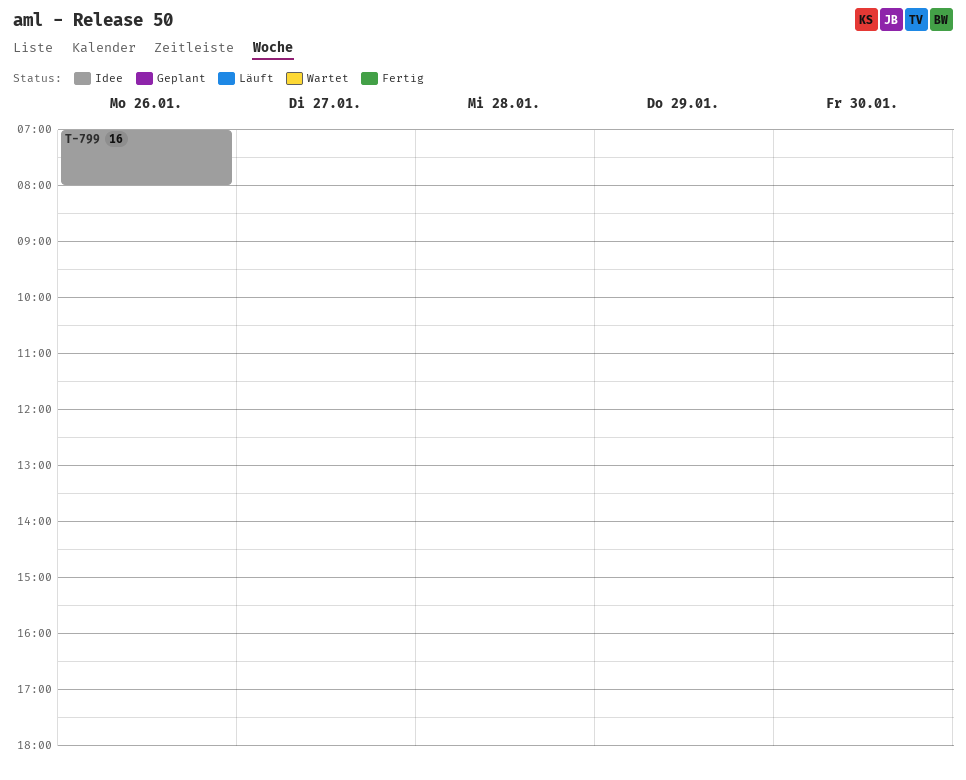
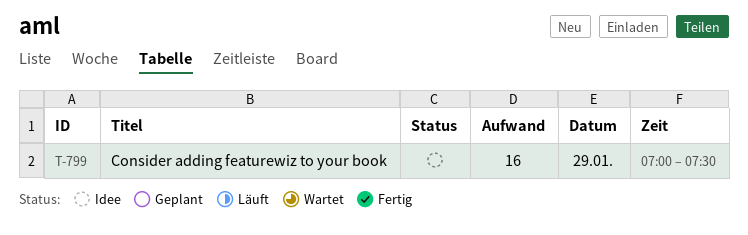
T-799, day: Jan 26 -> Jan 29
T-799, ends: 08:00 -> 07:30

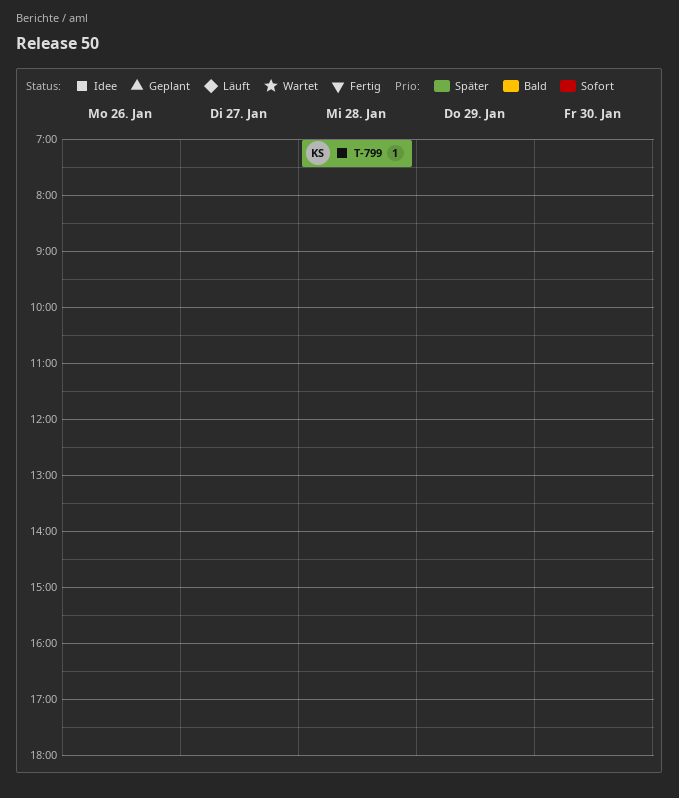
T-799, estimate: 16 -> 1
T-799, day: Jan 29 -> Jan 28

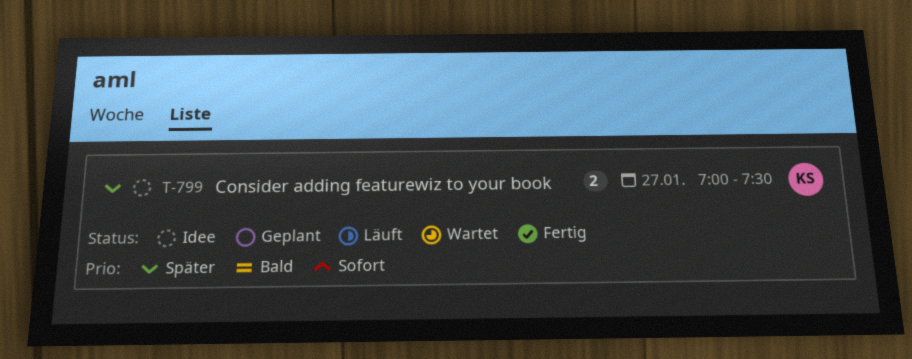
T-799, estimate: 1 -> 2
T-799, day: Jan 28 -> Jan 27

